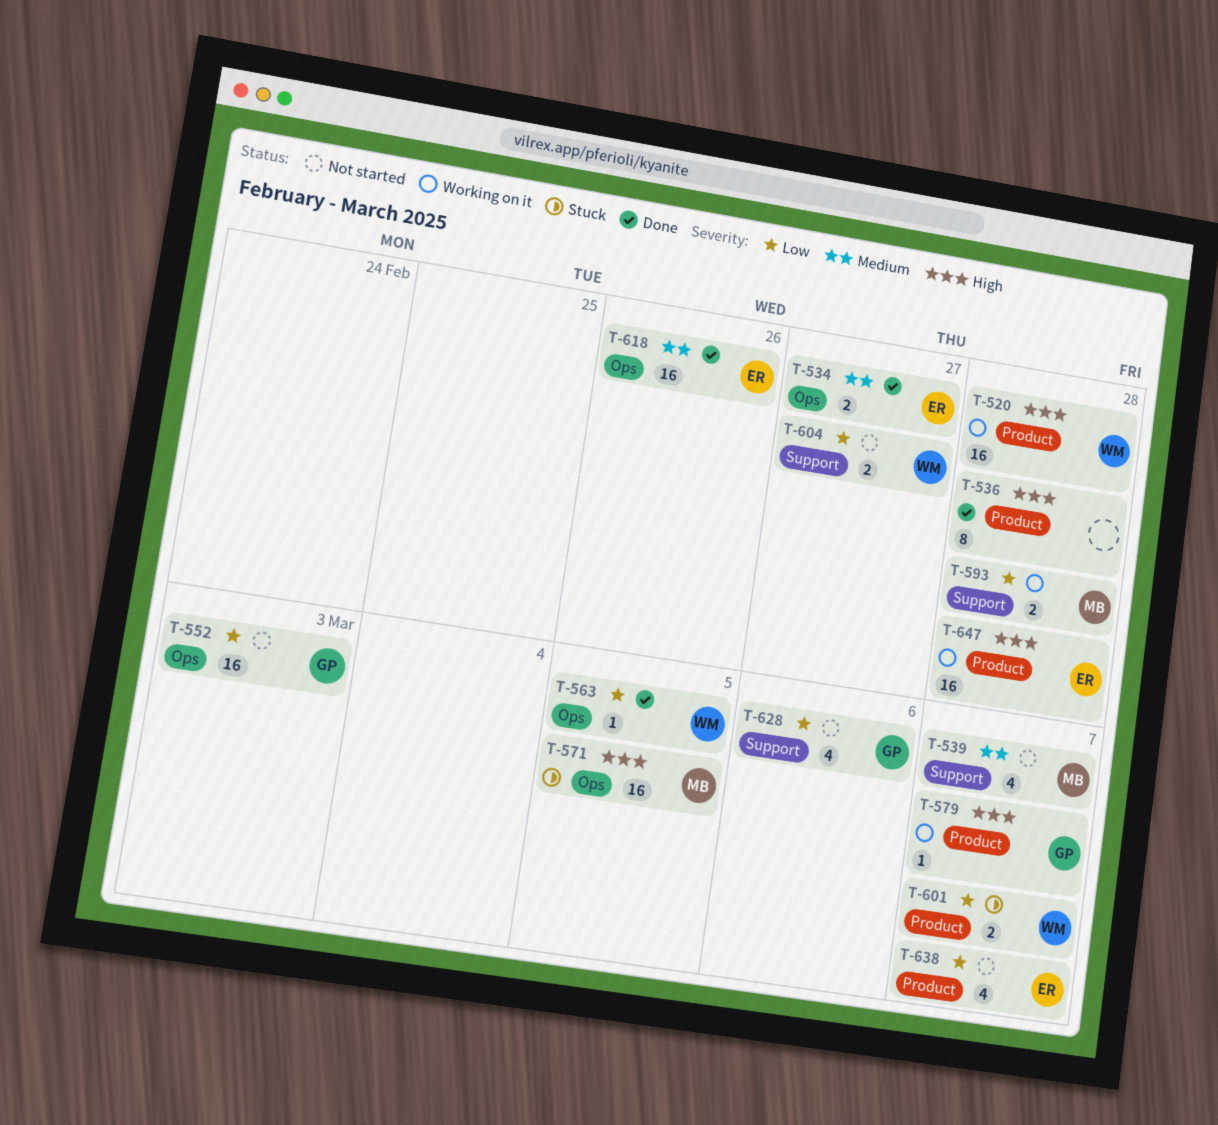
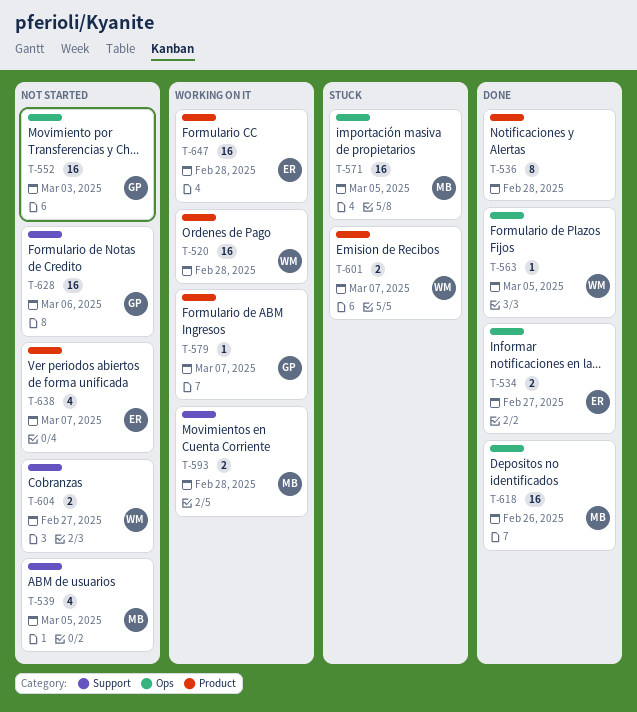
T-539, due: Mar 7 -> Mar 5
T-618, owner: ER -> MB
T-628, estimate: 4 -> 16

